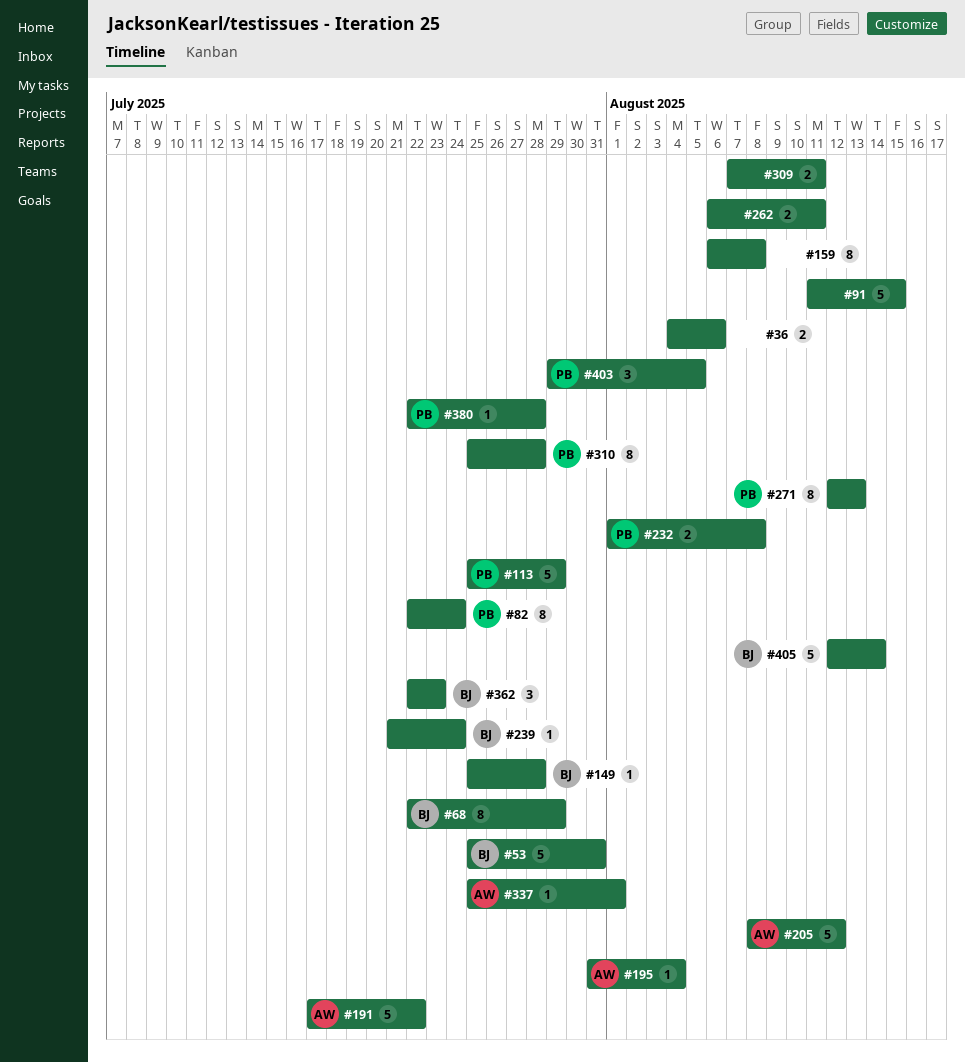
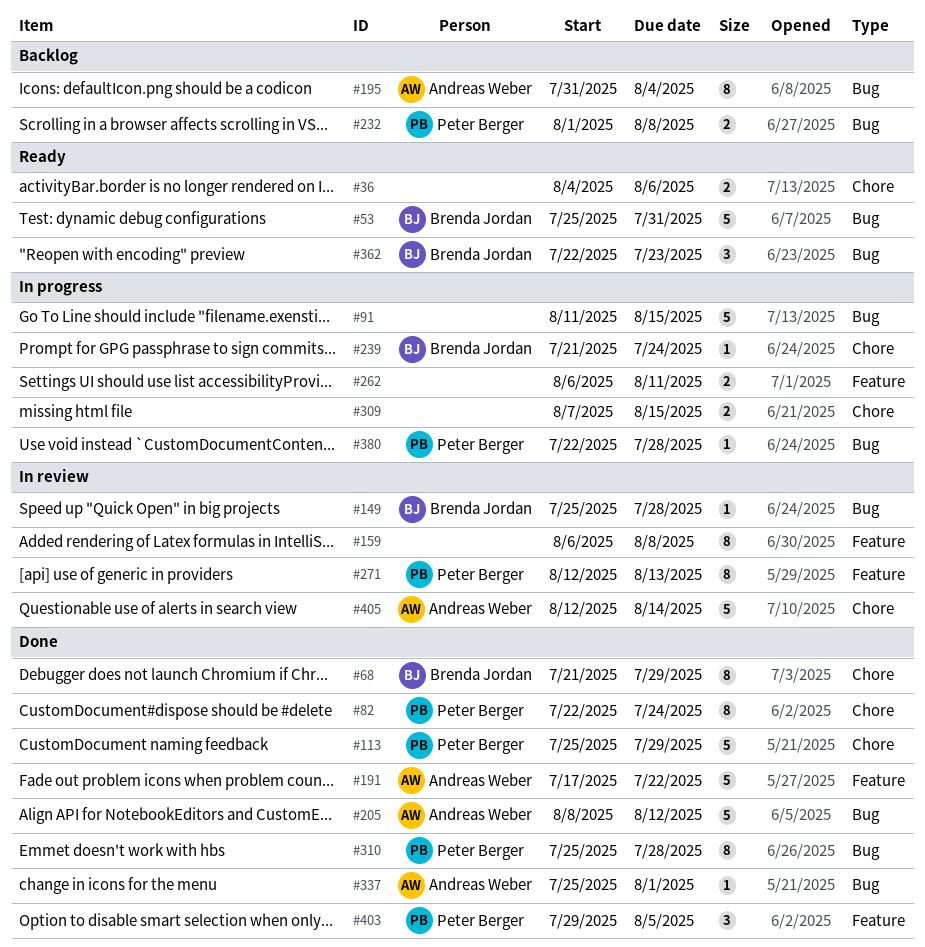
#68, start: Jul 22 -> Jul 21
#195, estimate: 1 -> 8
#309, due: Aug 11 -> Aug 15
#405, owner: Brenda Jordan -> Andreas Weber

